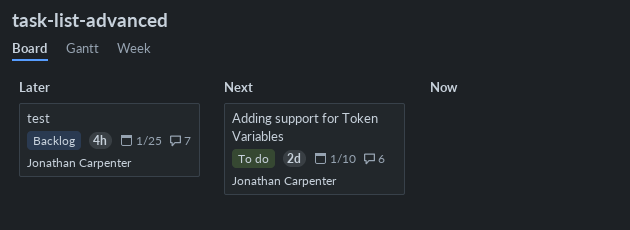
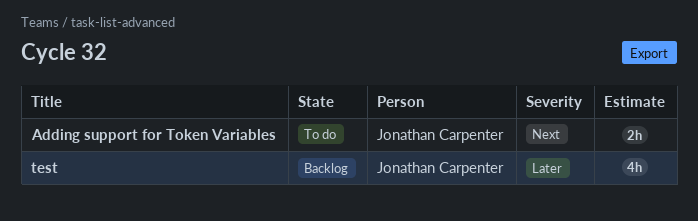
Adding support for Token Variables, estimate: 2d -> 2h

